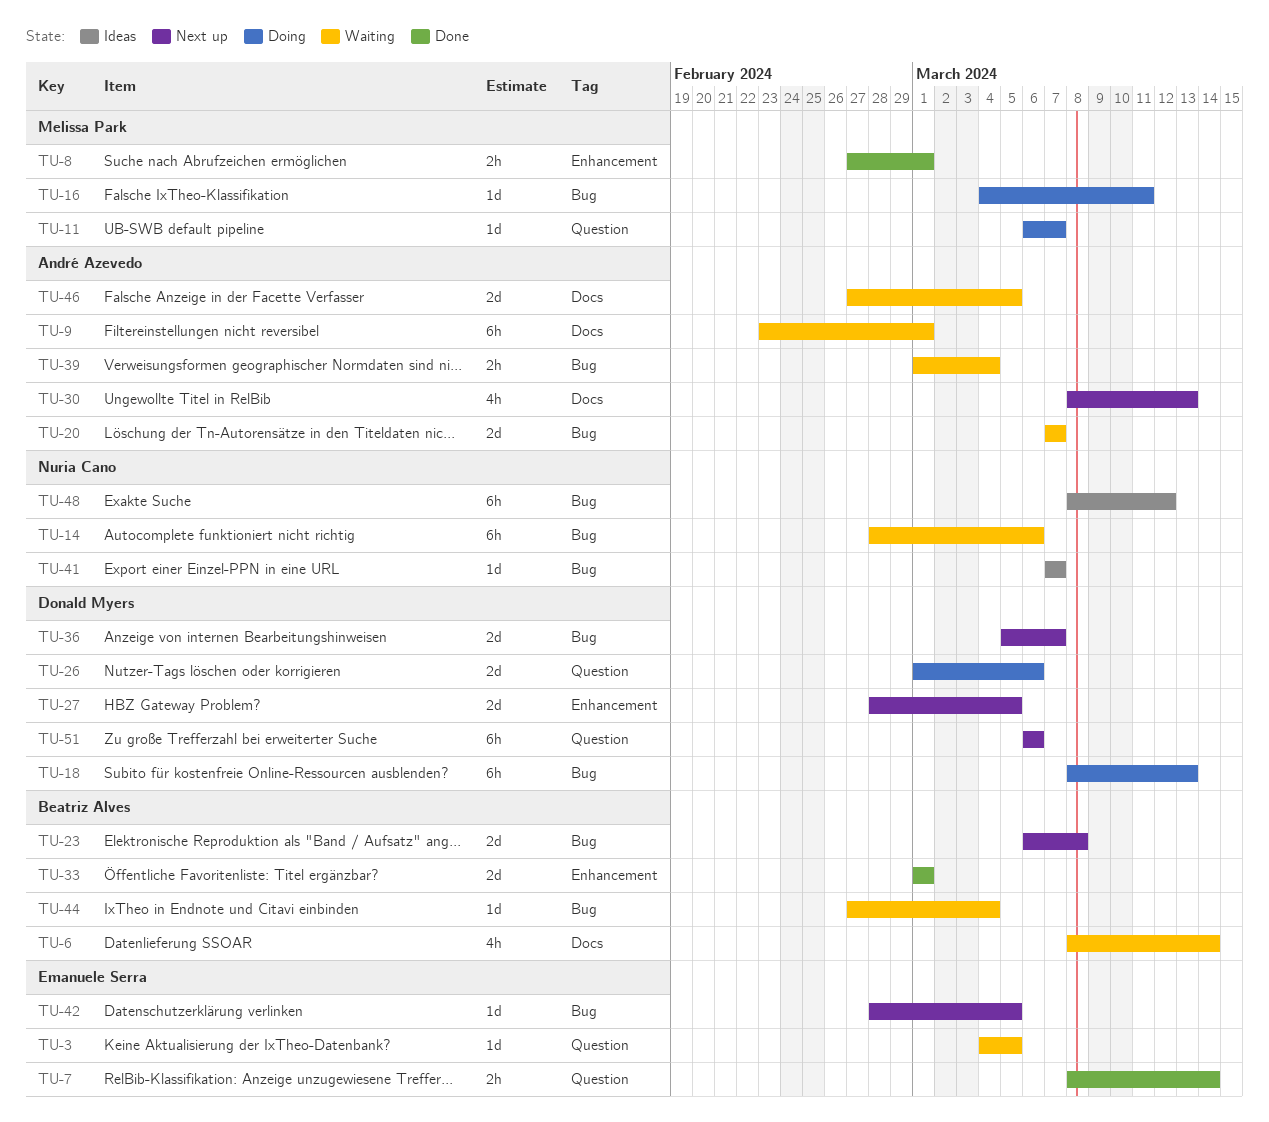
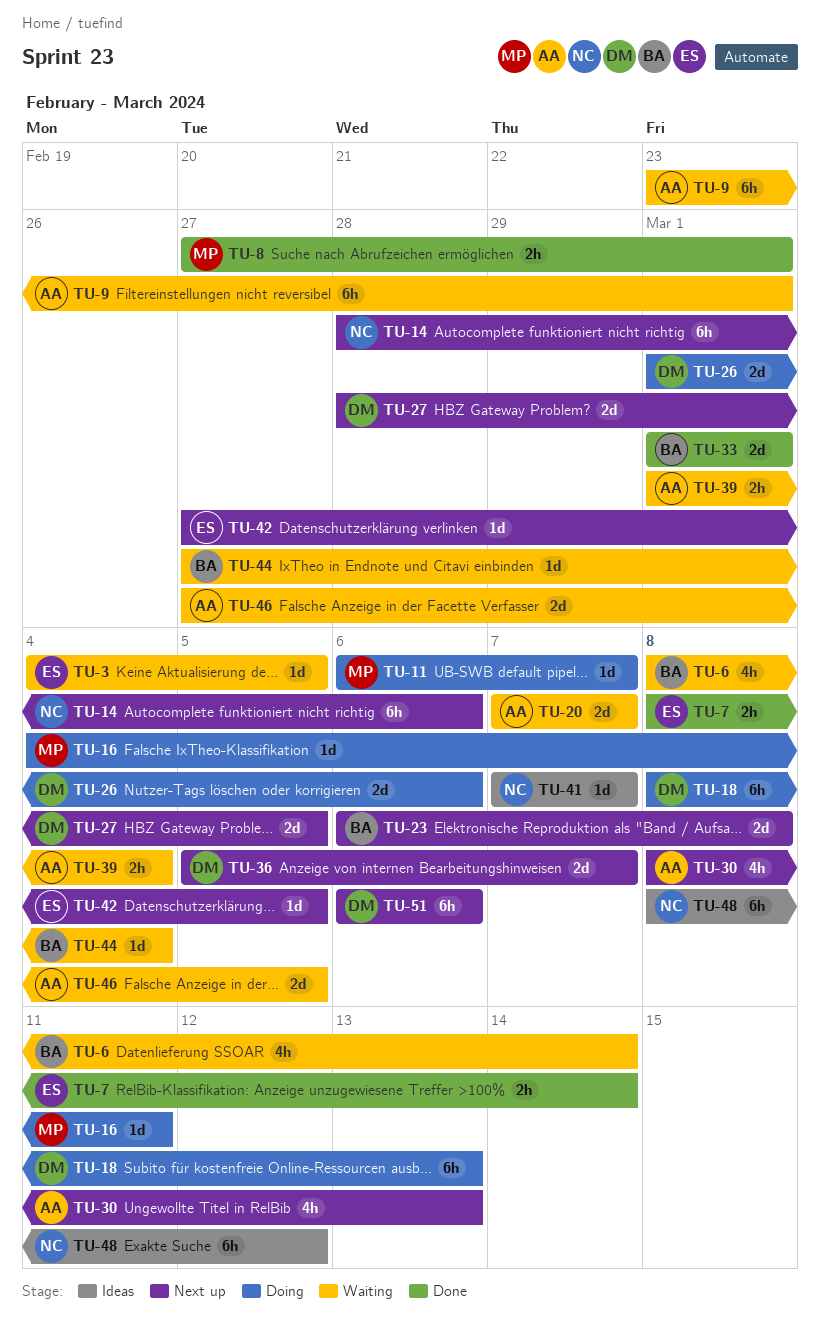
TU-14, status: Waiting -> Next up
TU-42, start: Feb 28 -> Feb 27

